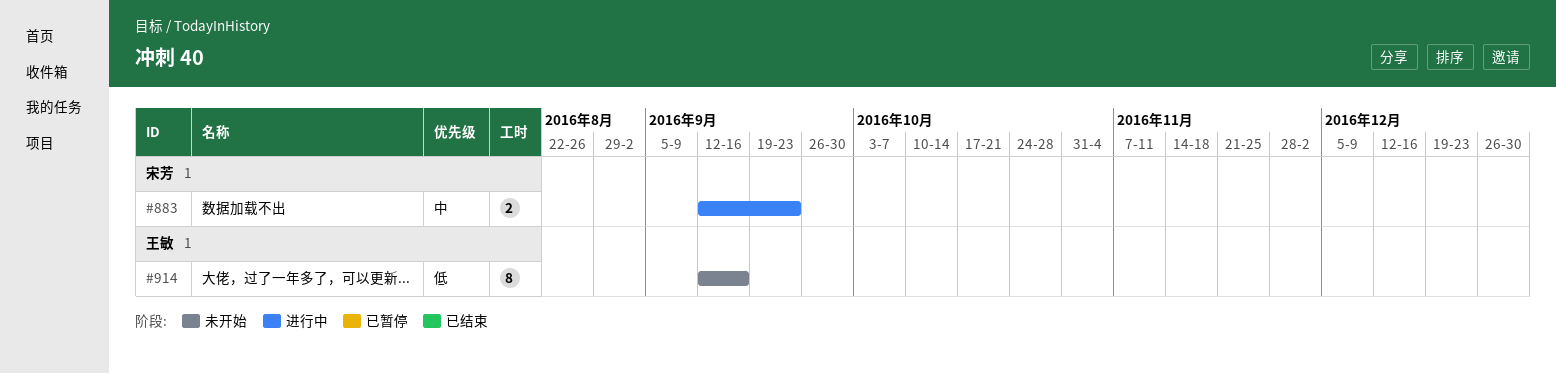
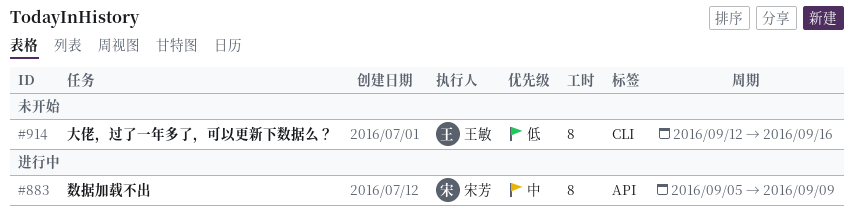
#883, estimate: 2 -> 8
#883, start: Sep 12 -> Sep 5
#883, due: Sep 23 -> Sep 9

